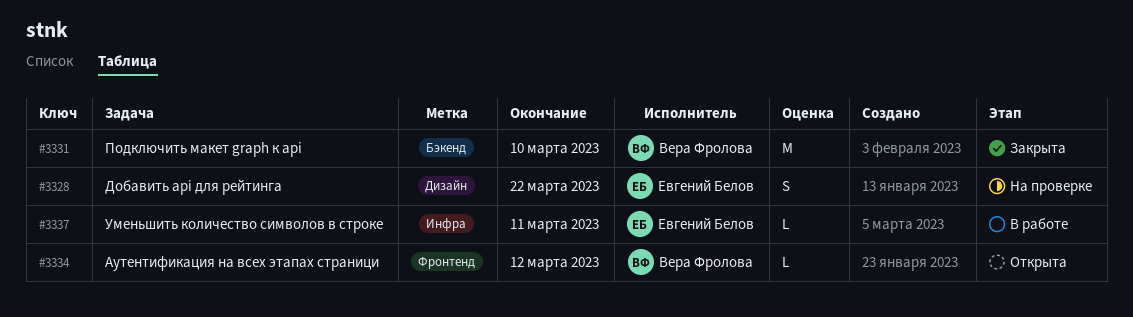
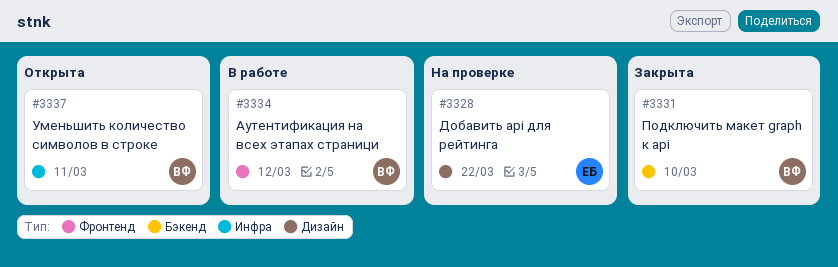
#3334, status: Открыта -> В работе
#3337, status: В работе -> Открыта
#3337, owner: Евгений Белов -> Вера Фролова

